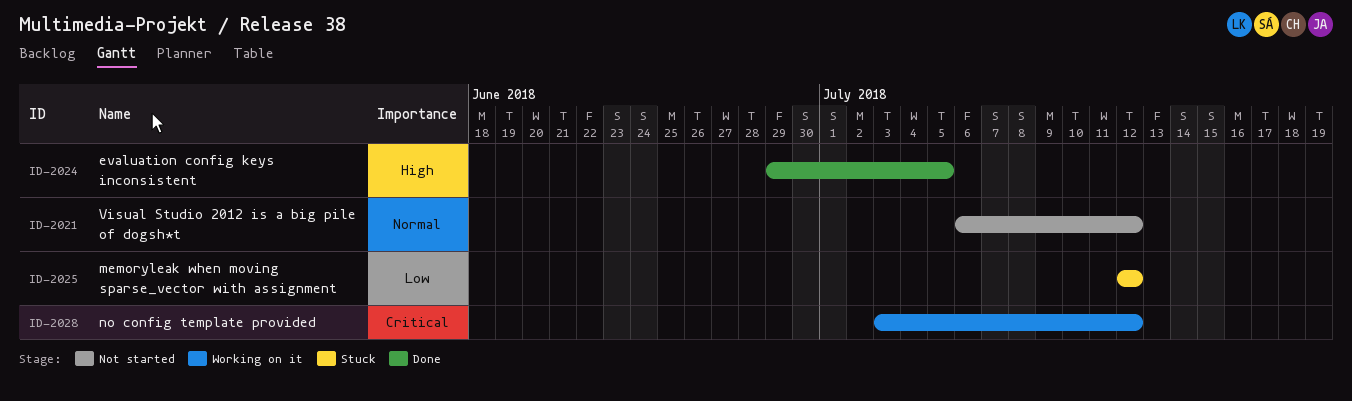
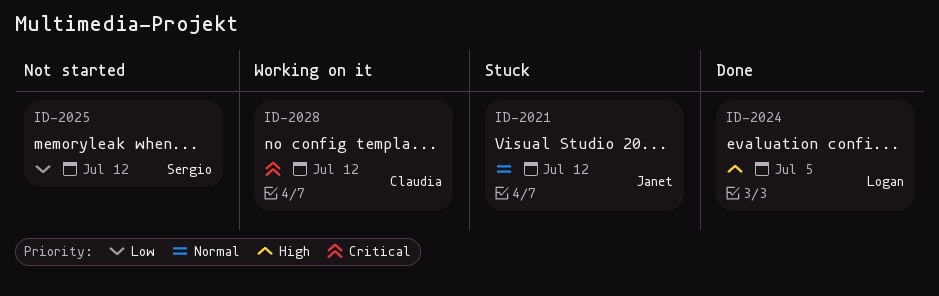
ID-2021, status: Not started -> Stuck
ID-2025, status: Stuck -> Not started

